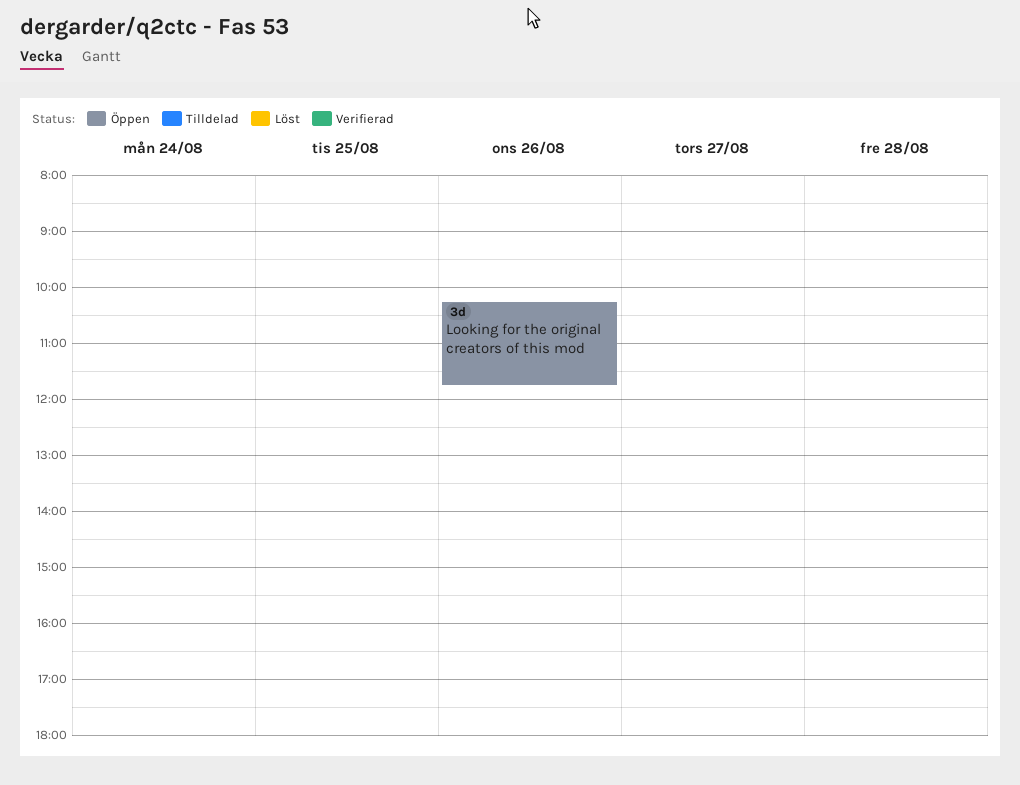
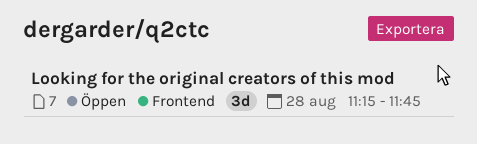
Looking for the original creators of this mod, day: Aug 26 -> Aug 28
Looking for the original creators of this mod, begins: 10:15 -> 11:15

